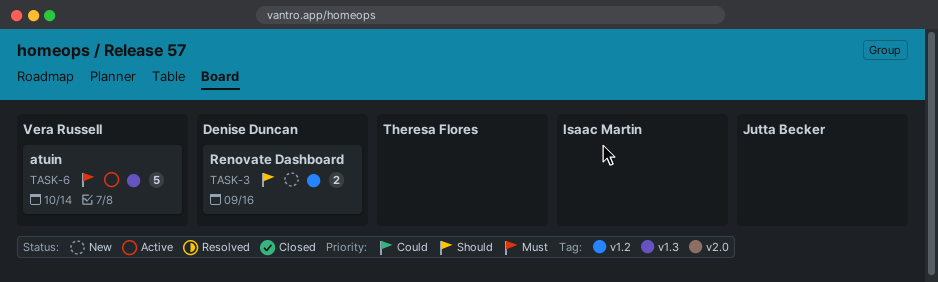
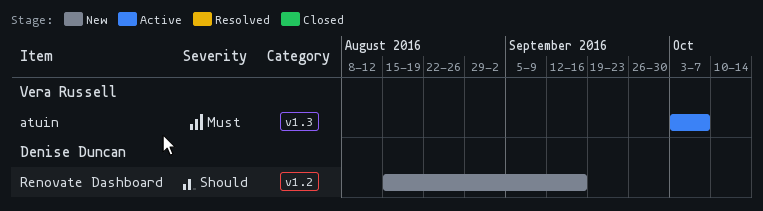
atuin, due: Oct 14 -> Oct 7

